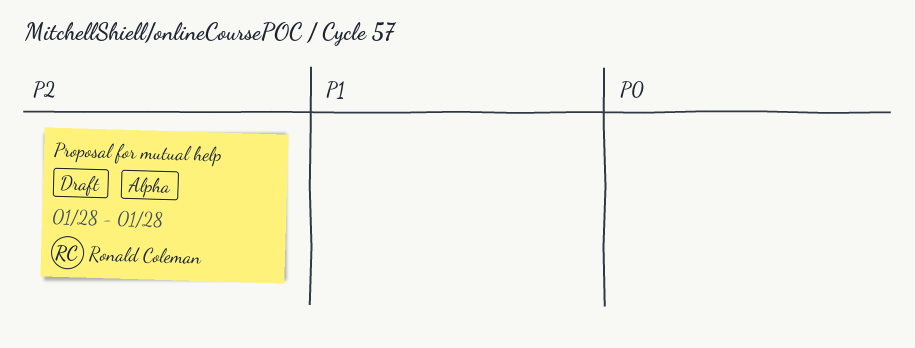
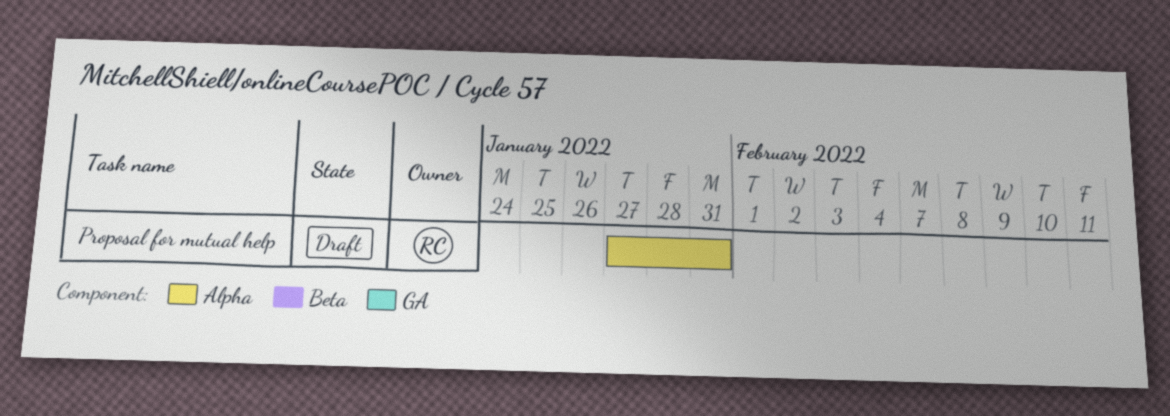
Proposal for mutual help, start: Jan 28 -> Jan 27
Proposal for mutual help, due: Jan 28 -> Jan 31

